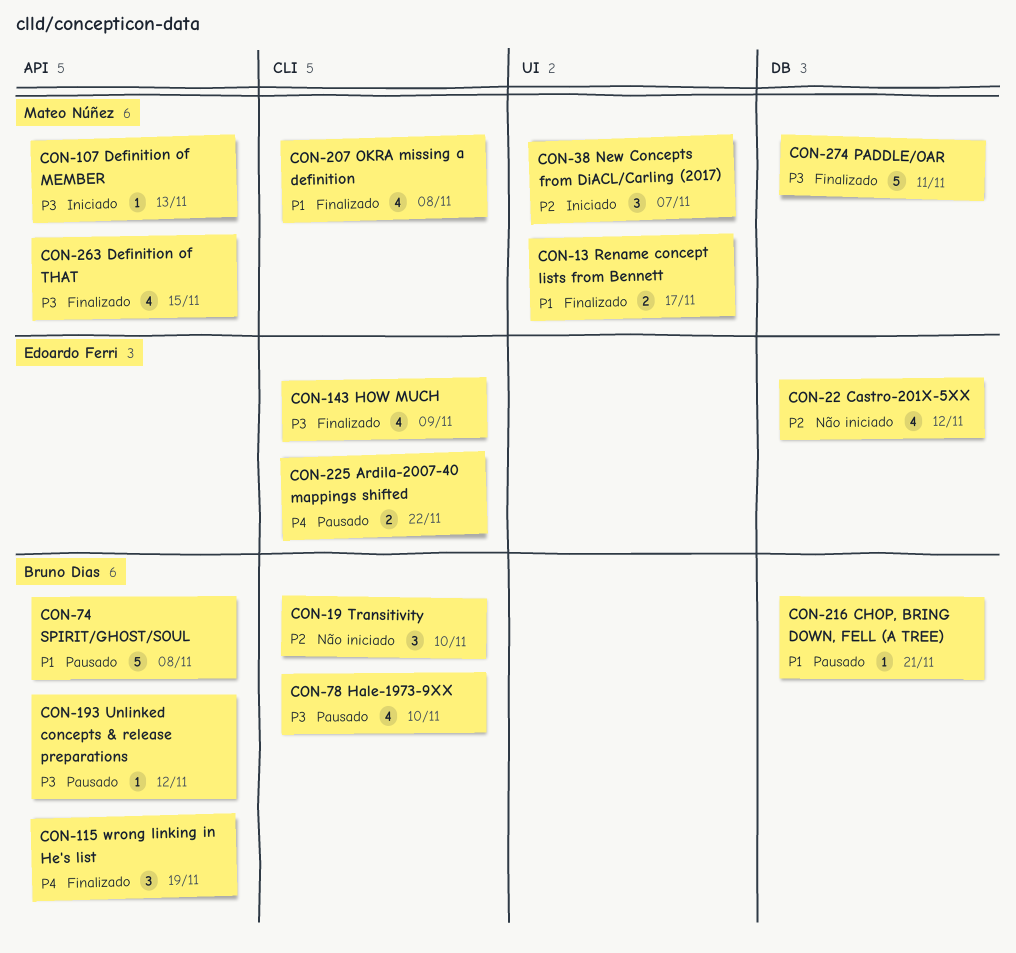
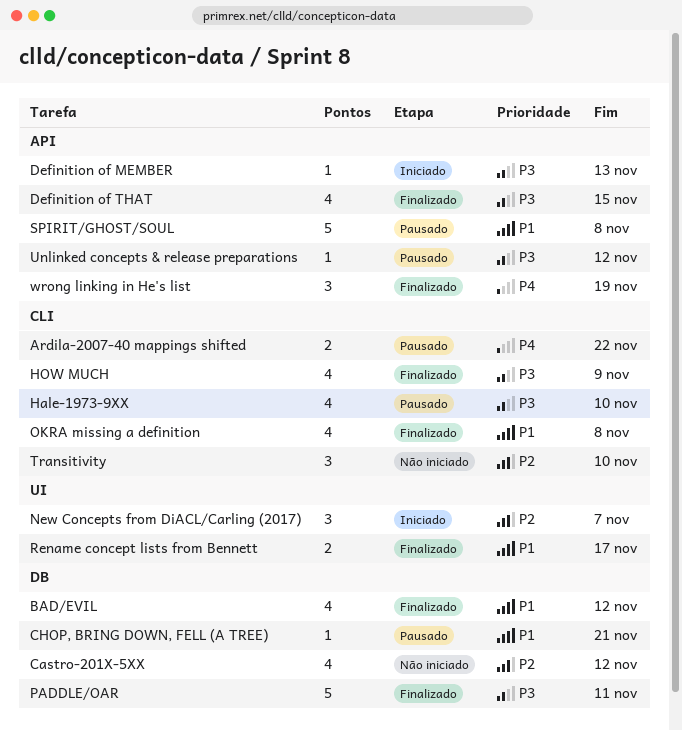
BAD/EVIL: none -> present

